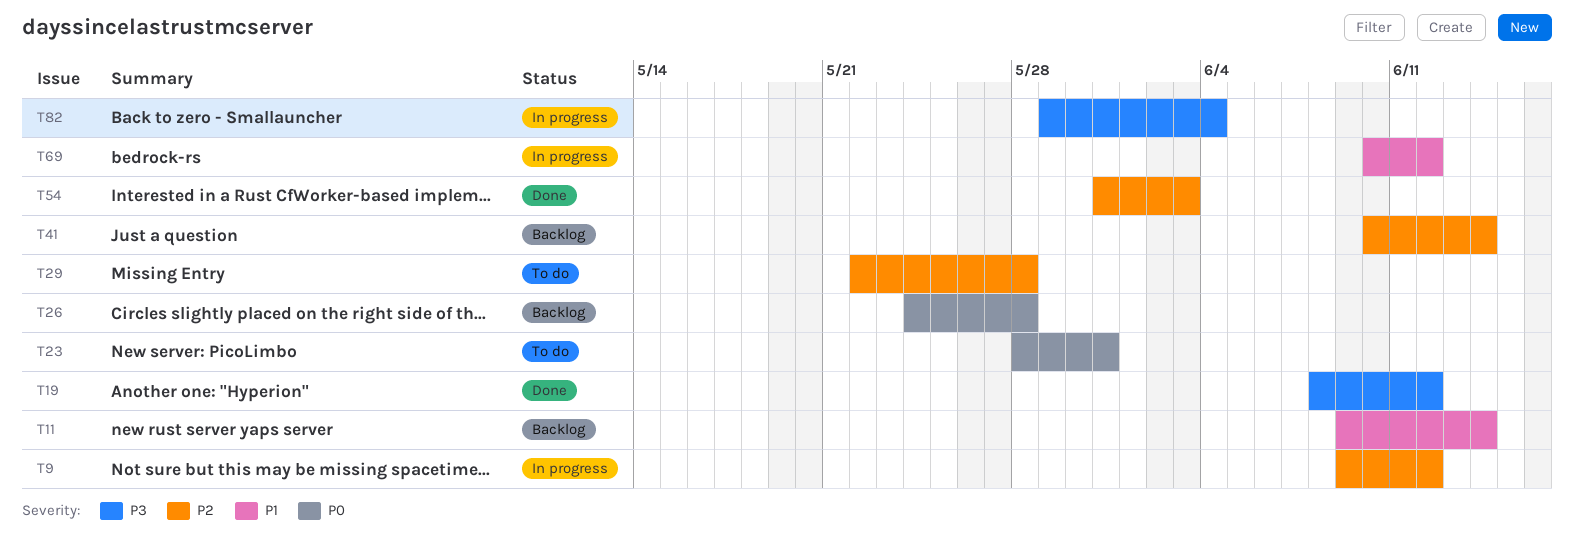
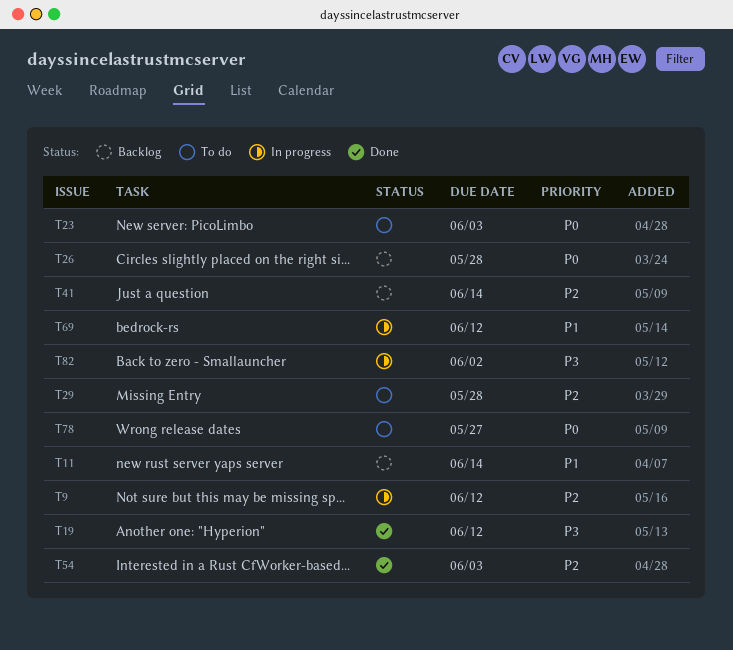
T23, due: May 31 -> Jun 3
T78: none -> present
T82, due: Jun 4 -> Jun 2

